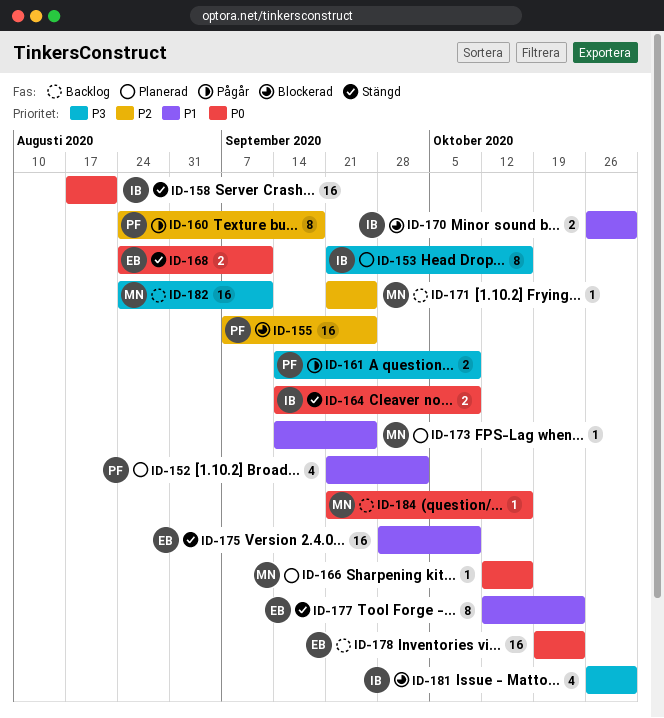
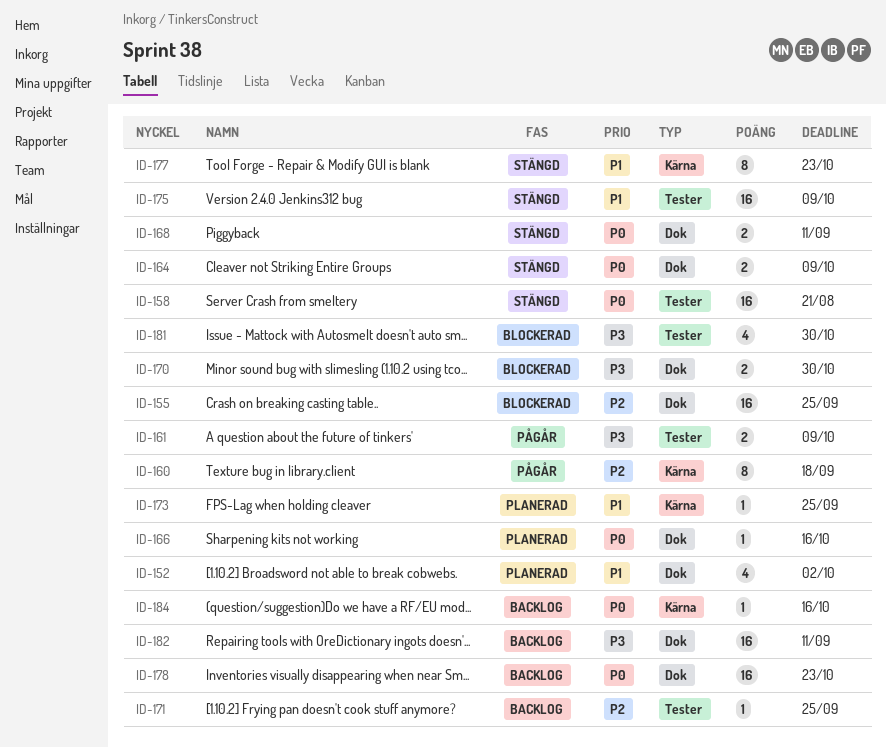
ID-153: present -> none
ID-170, priority: P1 -> P3

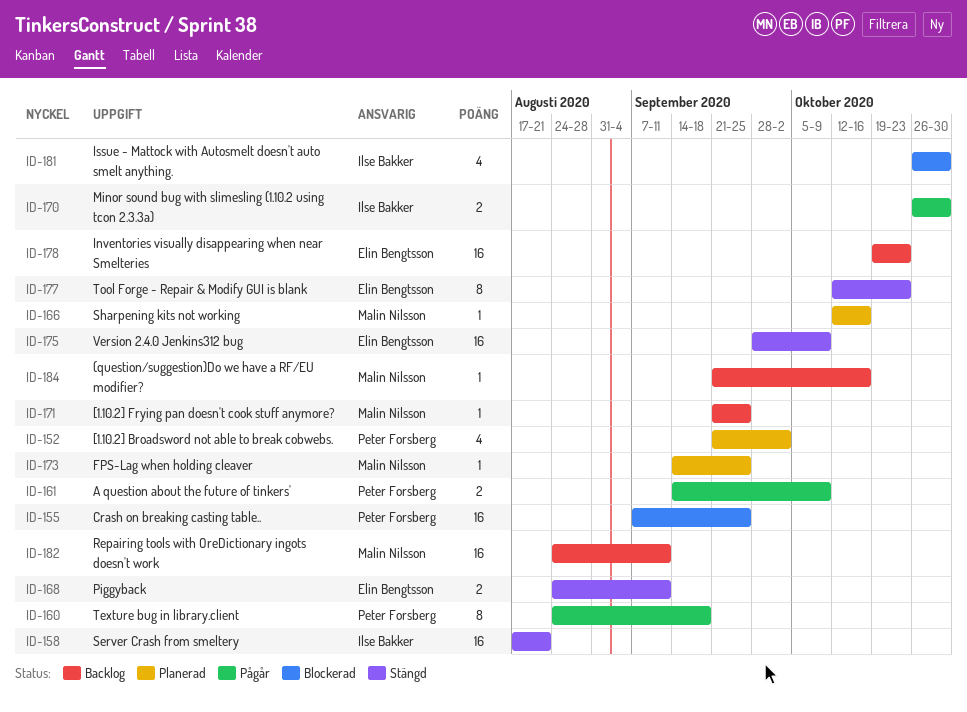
ID-164: present -> none
ID-170, status: Blockerad -> Pågår

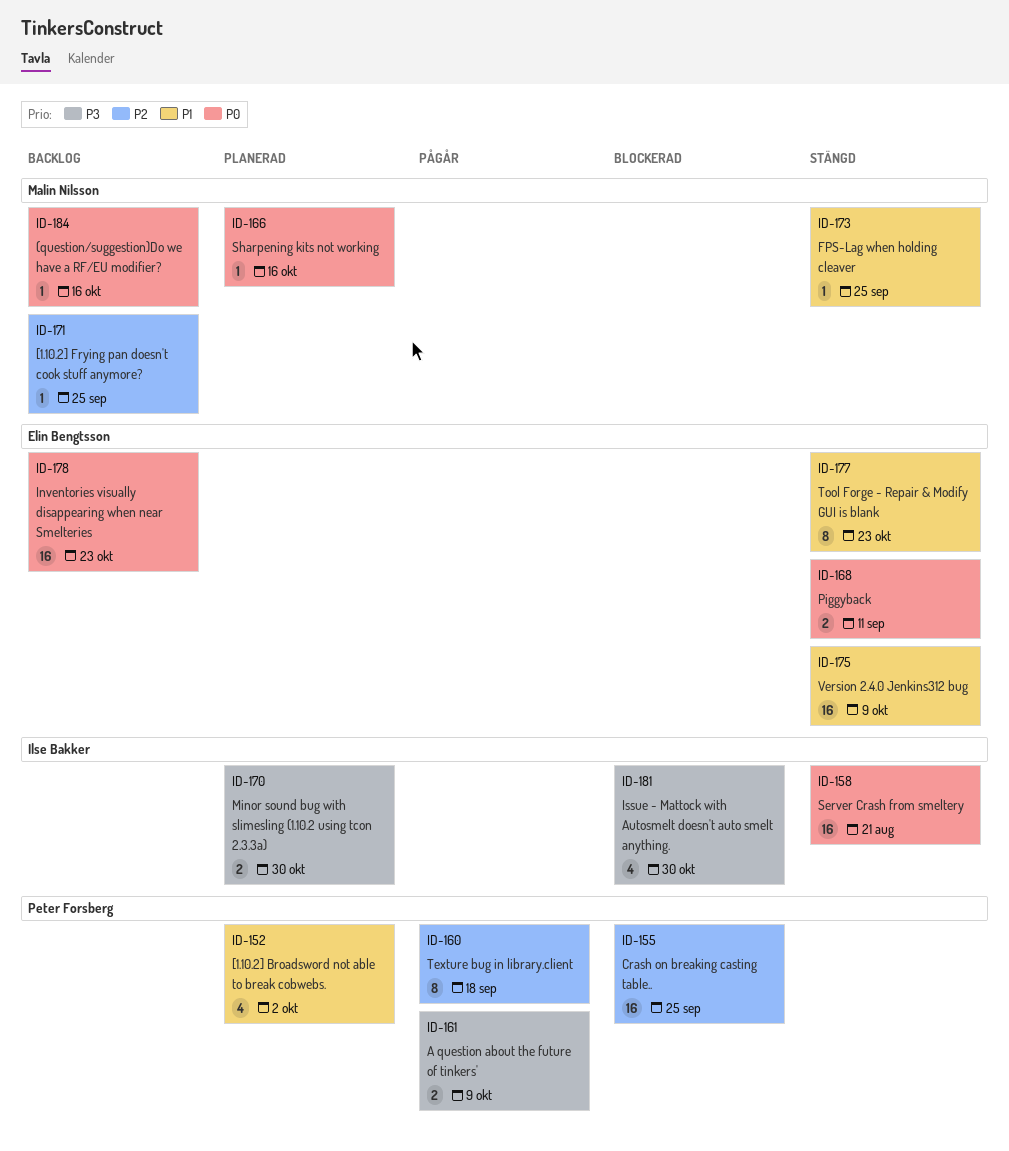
ID-170, status: Pågår -> Planerad
ID-173, status: Planerad -> Stängd
ID-182: present -> none

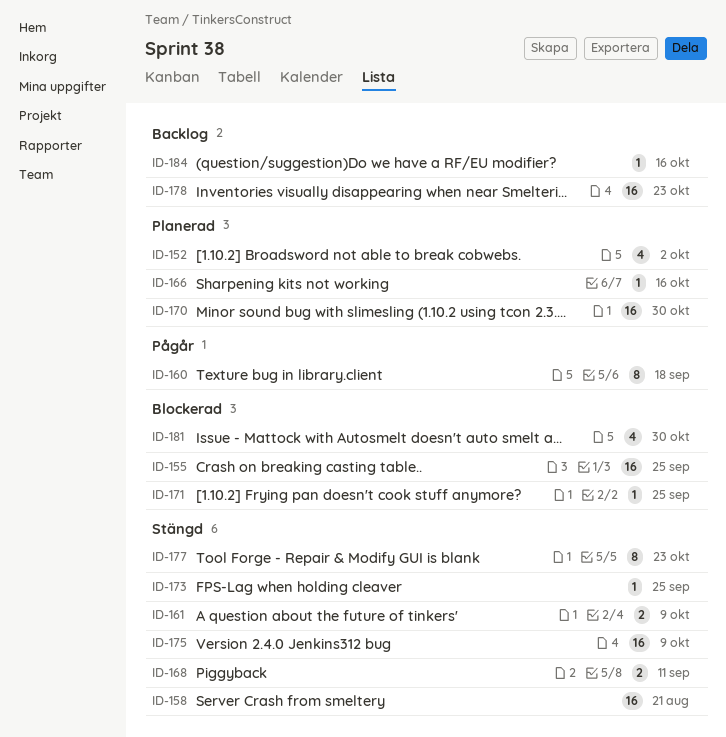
ID-161, status: Pågår -> Stängd
ID-170, estimate: 2 -> 16
ID-171, status: Backlog -> Blockerad

